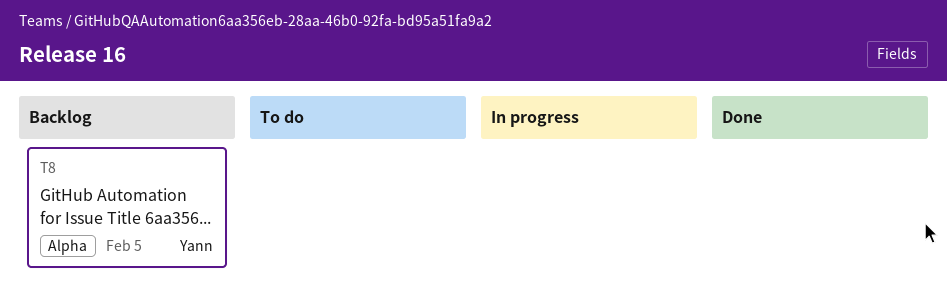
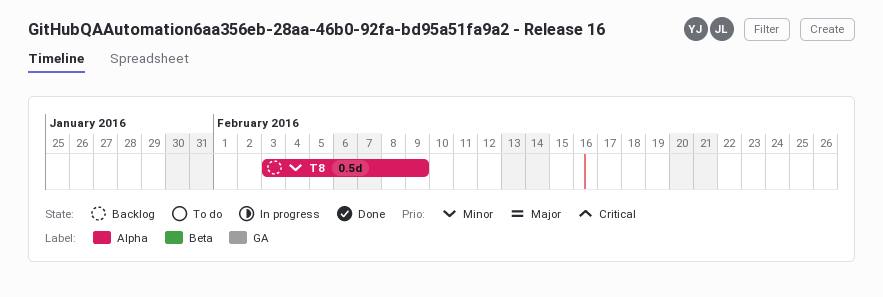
T8, due: Feb 5 -> Feb 9

